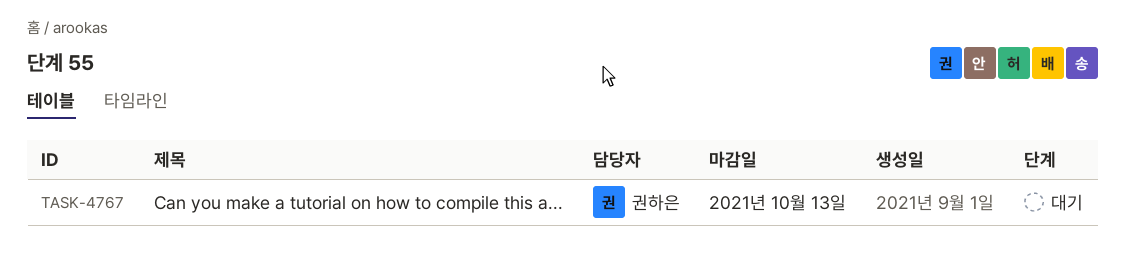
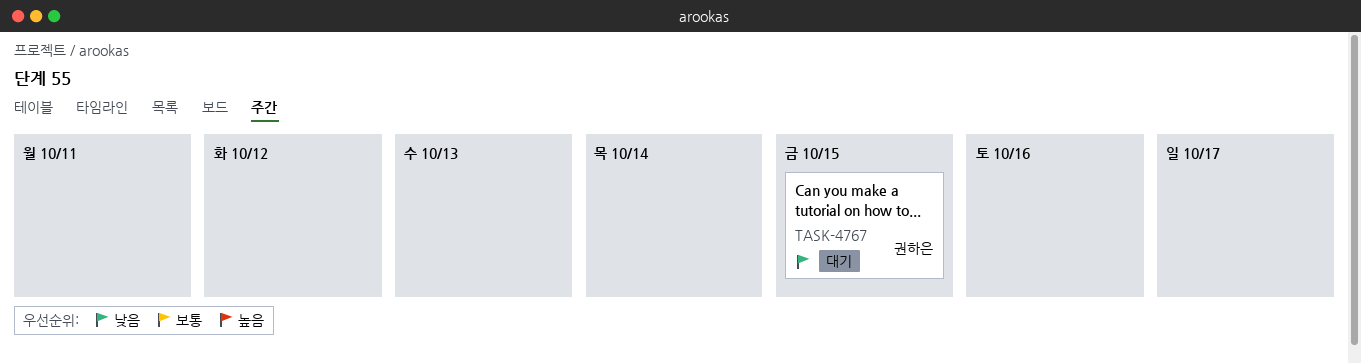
TASK-4767, due: Oct 13 -> Oct 15

